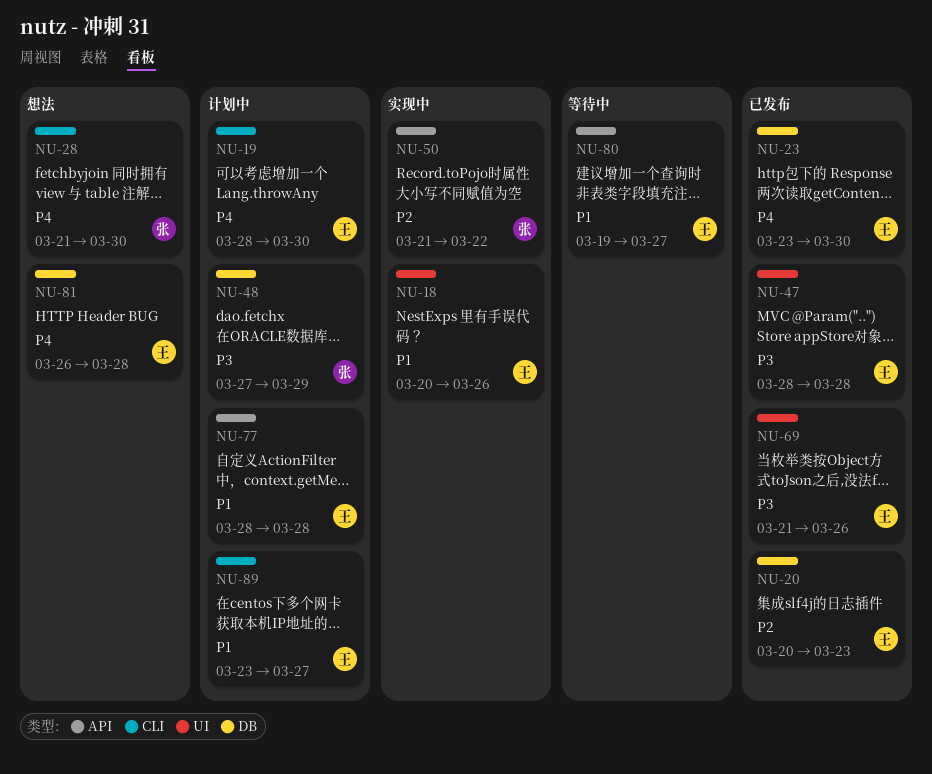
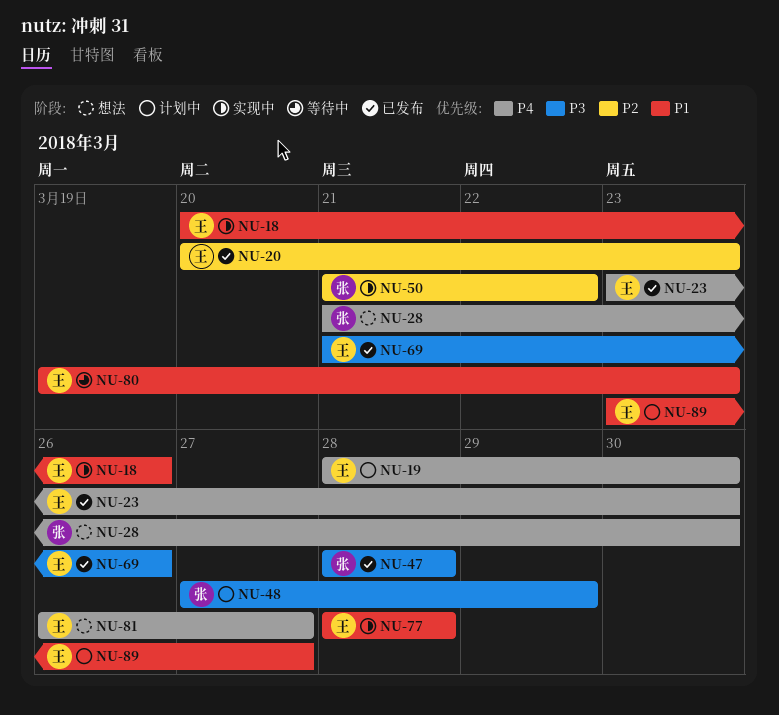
NU-47, owner: 王 -> 张
NU-77, status: 计划中 -> 实现中
NU-80, due: Mar 27 -> Mar 23
NU-81, due: Mar 28 -> Mar 27

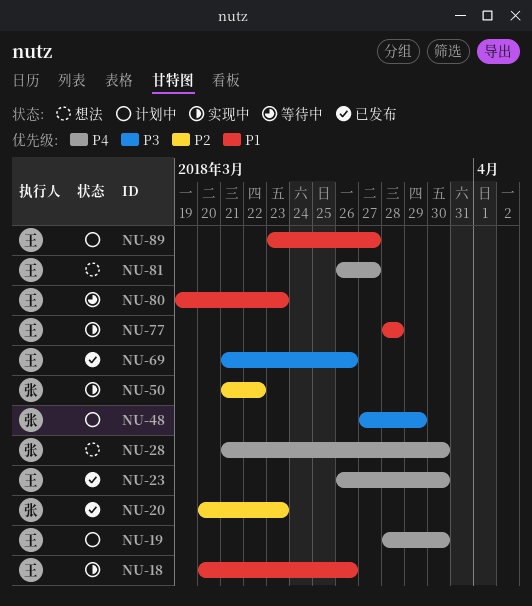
NU-20, owner: 王 -> 张
NU-23, start: Mar 23 -> Mar 26
NU-47: present -> none

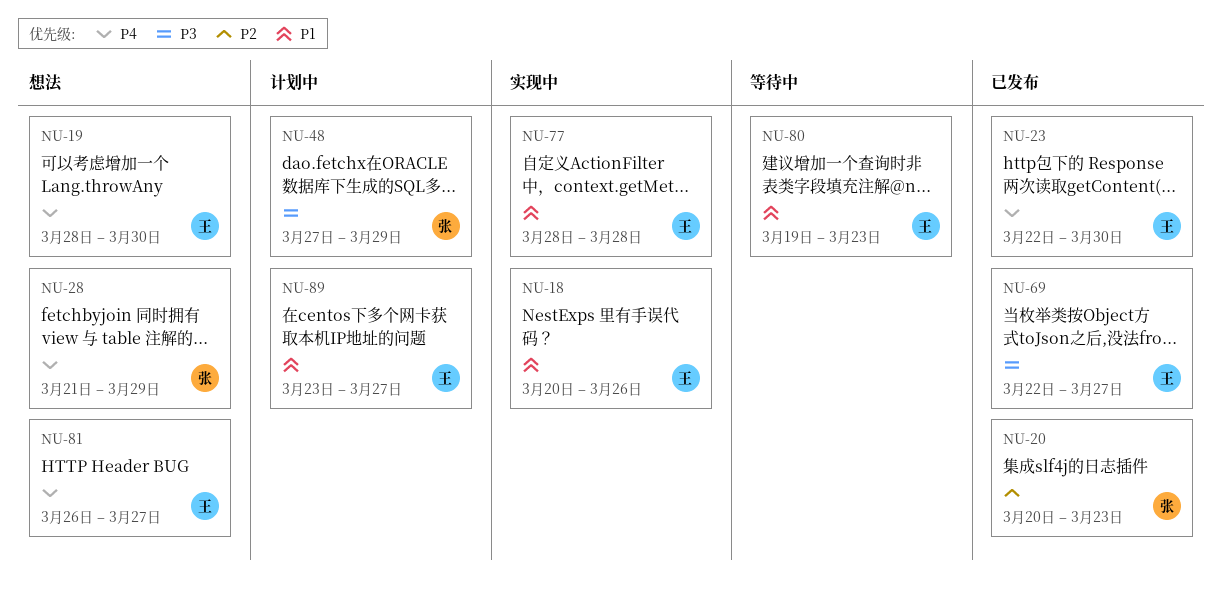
NU-19, status: 计划中 -> 想法
NU-23, start: Mar 26 -> Mar 22
NU-28, due: Mar 30 -> Mar 29
NU-50: present -> none
NU-69, start: Mar 21 -> Mar 22
NU-69, due: Mar 26 -> Mar 27

